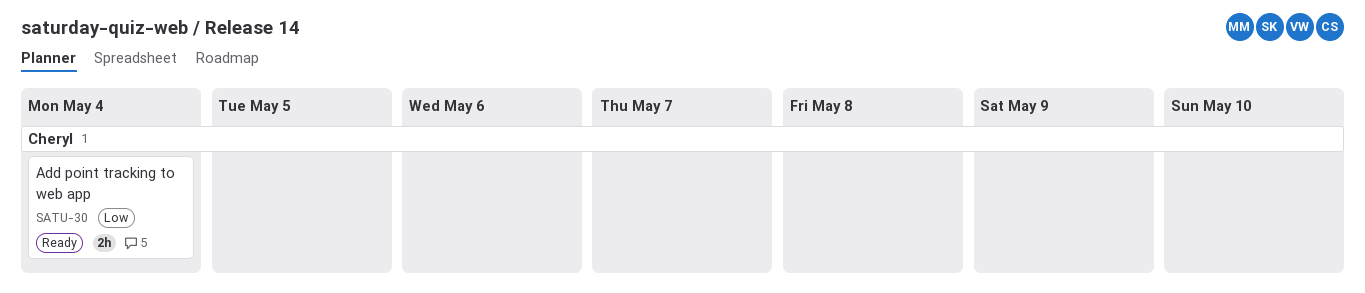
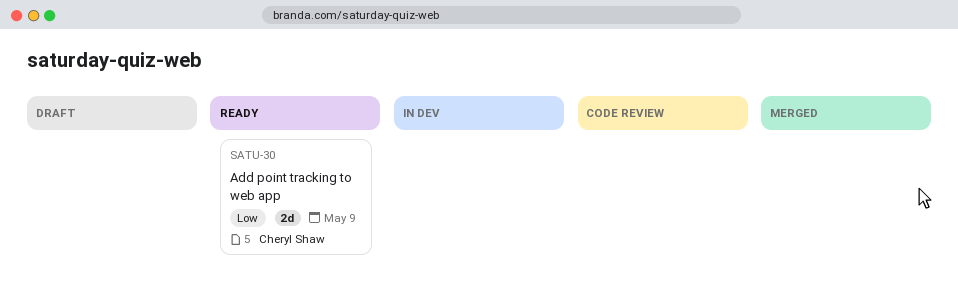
SATU-30, estimate: 2h -> 2d
SATU-30, due: May 4 -> May 9

